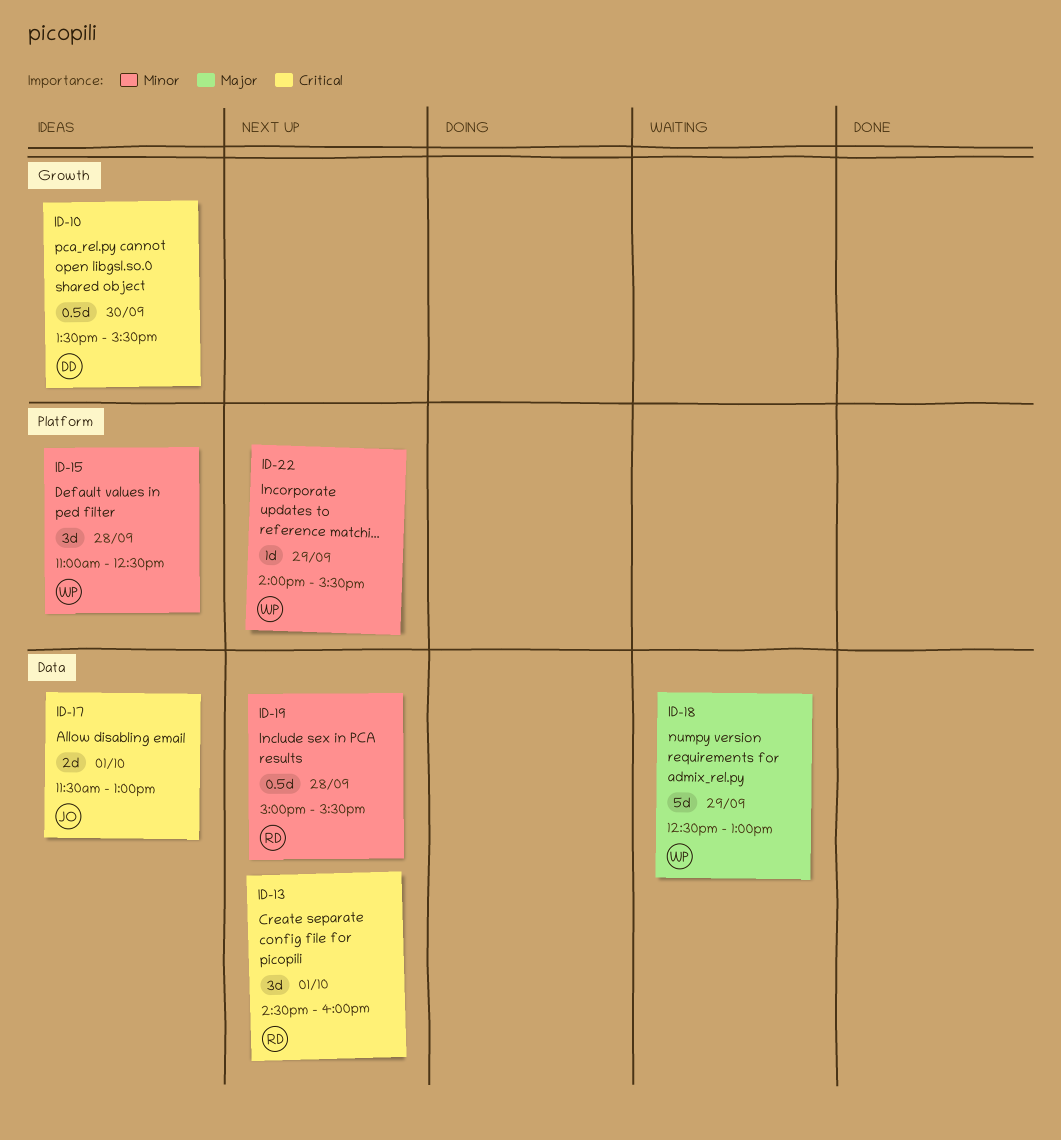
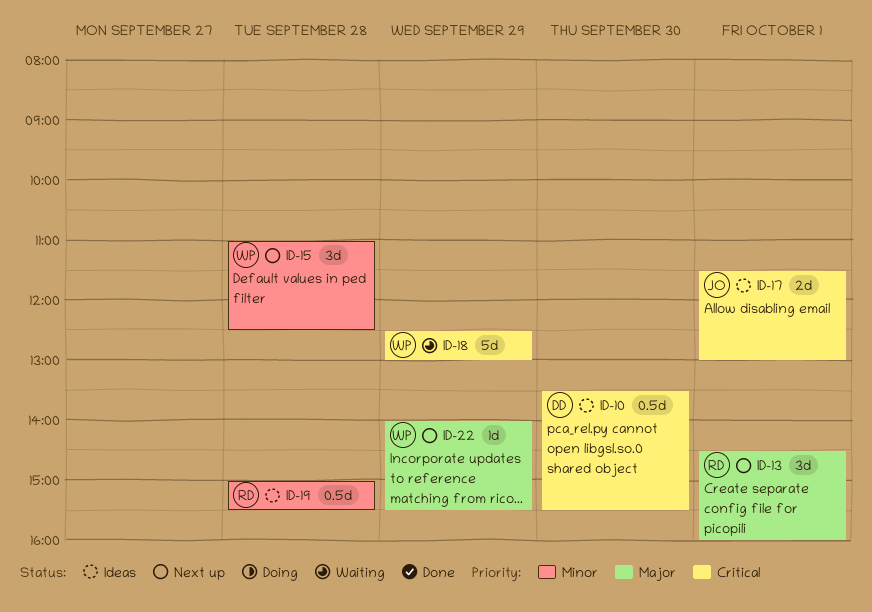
ID-13, priority: Critical -> Major
ID-15, status: Ideas -> Next up
ID-18, priority: Major -> Critical
ID-19, status: Next up -> Ideas
ID-22, priority: Minor -> Major

